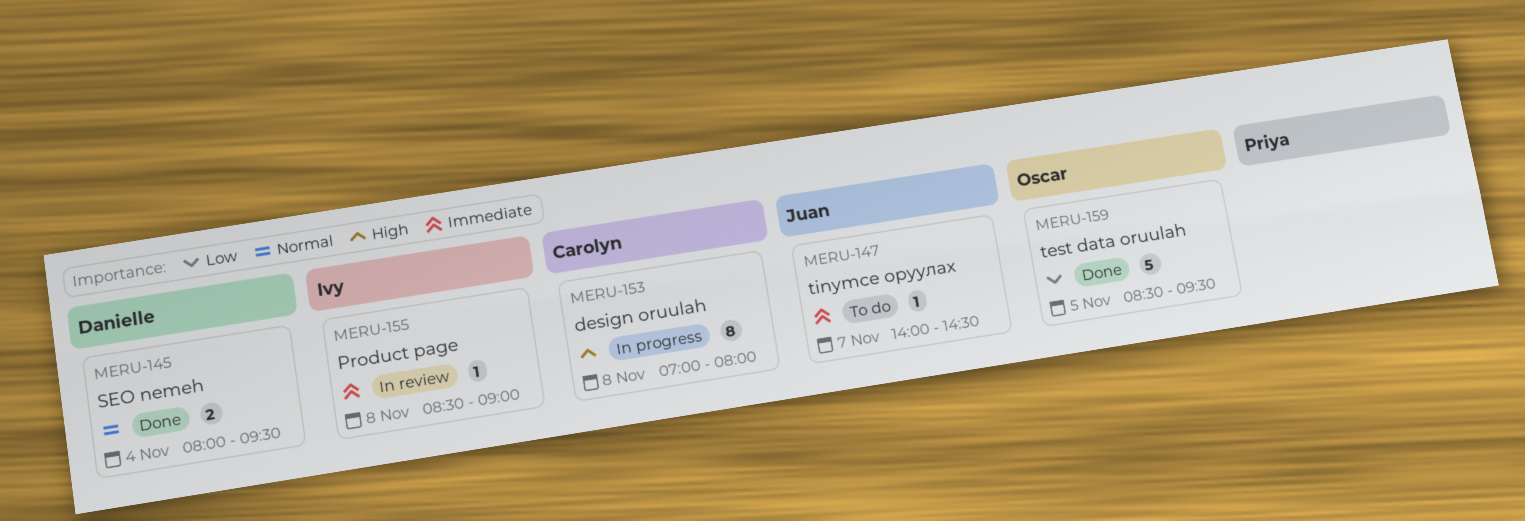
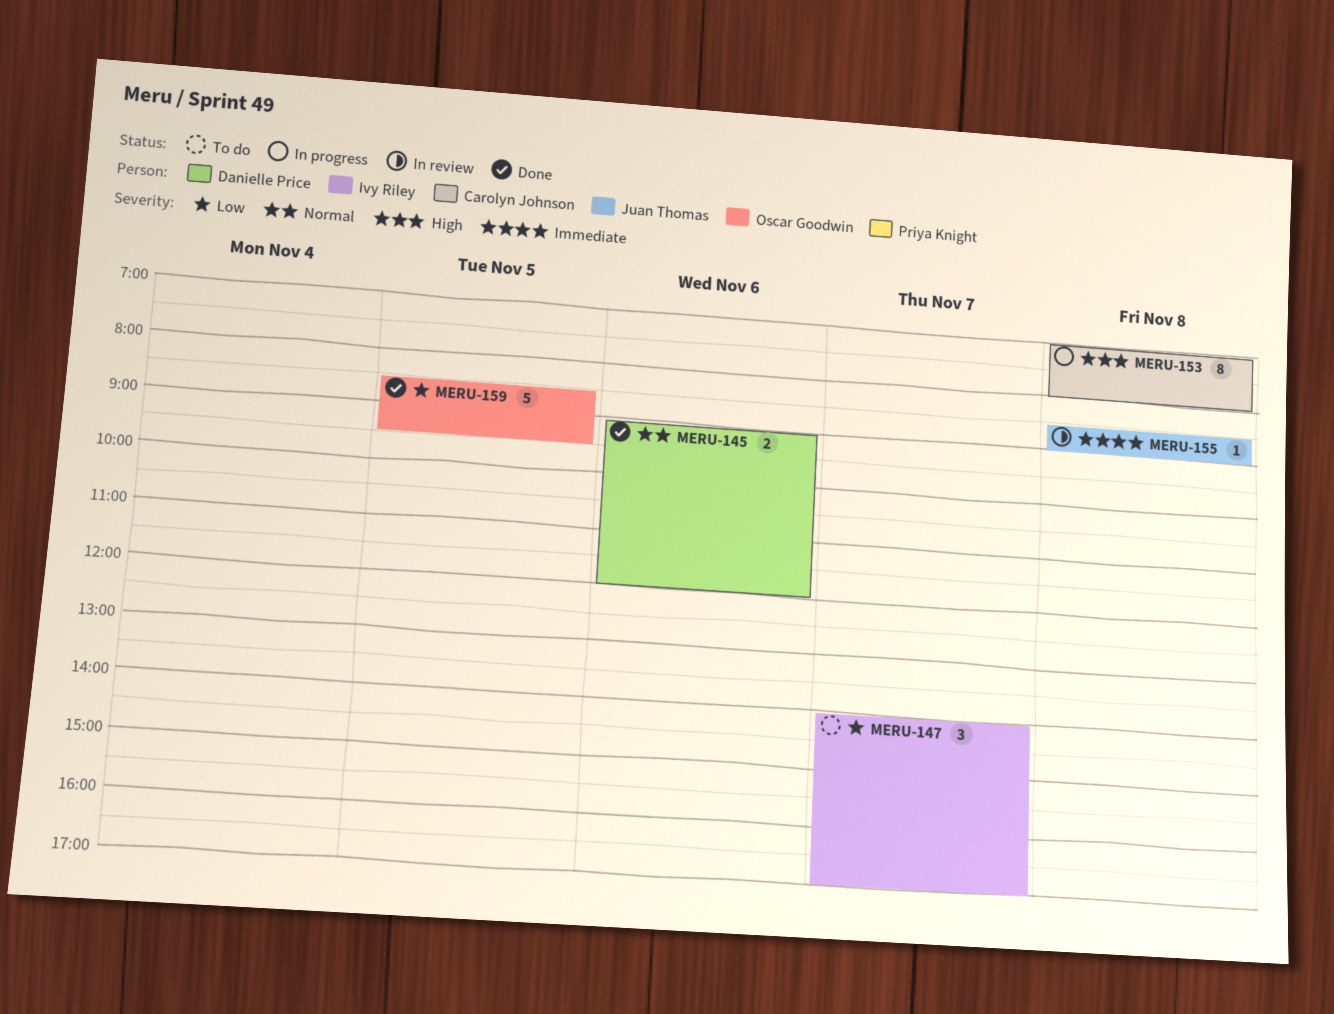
MERU-145, day: Nov 4 -> Nov 6
MERU-145, begins: 08:00 -> 09:00
MERU-145, ends: 09:30 -> 12:00
MERU-147, owner: Juan Thomas -> Ivy Riley
MERU-147, priority: Immediate -> Low
MERU-147, estimate: 1 -> 3
MERU-147, ends: 14:30 -> 17:00
MERU-155, owner: Ivy Riley -> Juan Thomas

